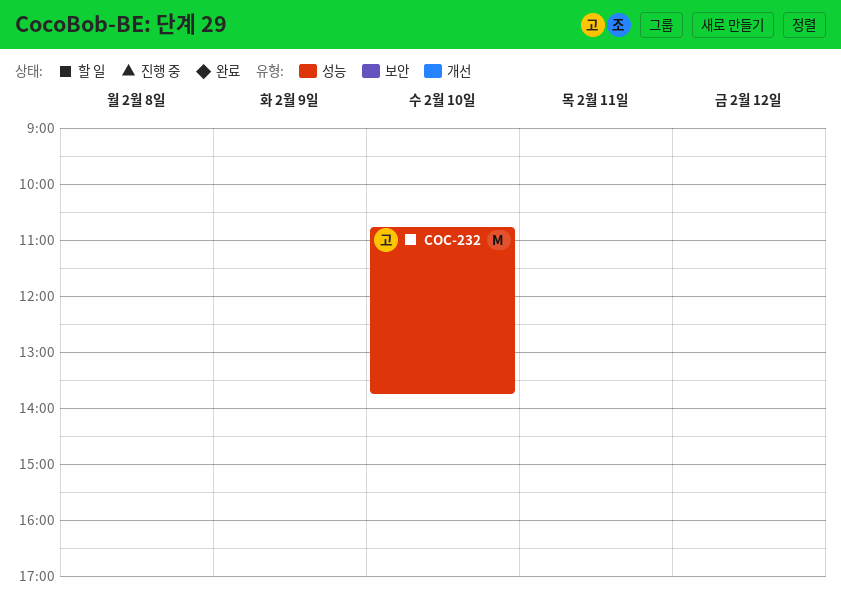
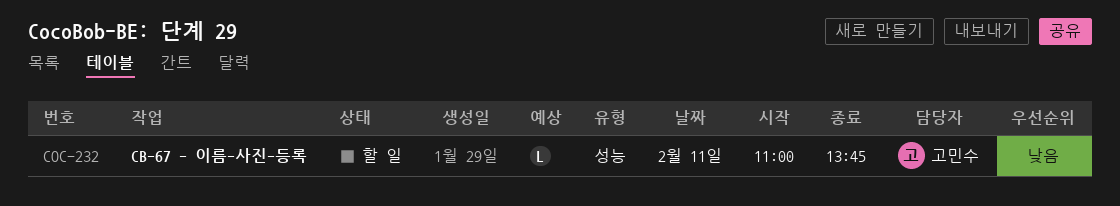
COC-232, estimate: M -> L
COC-232, day: Feb 10 -> Feb 11
COC-232, begins: 10:45 -> 11:00

